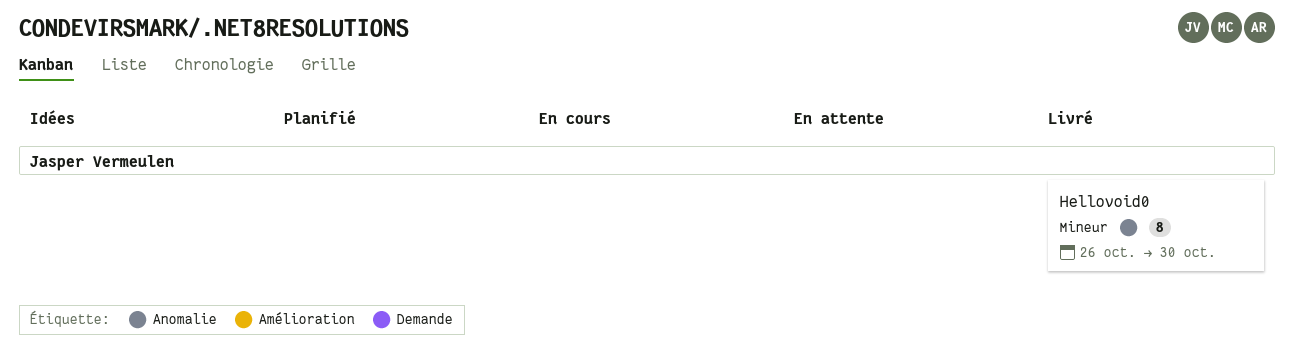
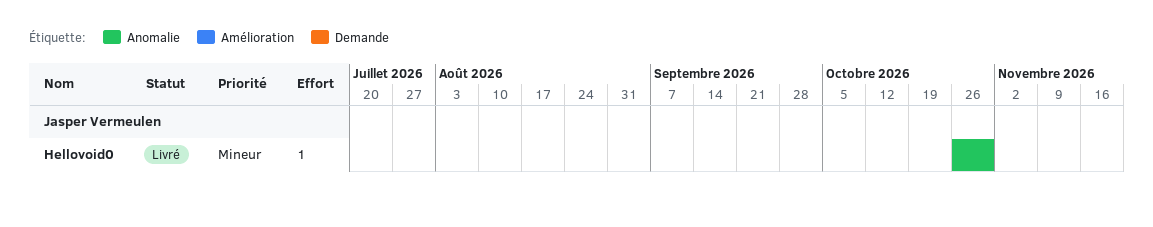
Hellovoid0, estimate: 8 -> 1

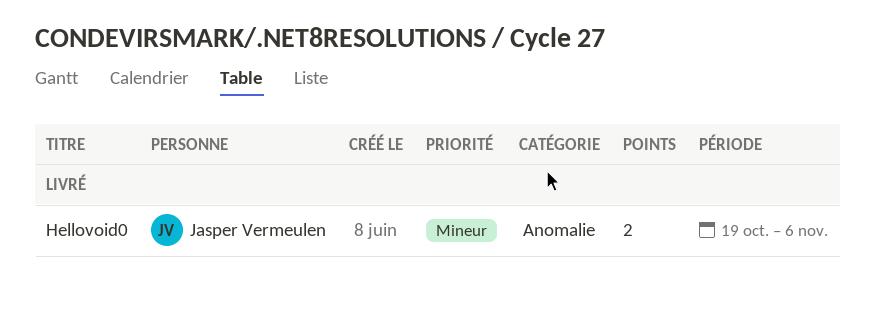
Hellovoid0, estimate: 1 -> 2
Hellovoid0, start: Oct 26 -> Oct 19
Hellovoid0, due: Oct 30 -> Nov 6

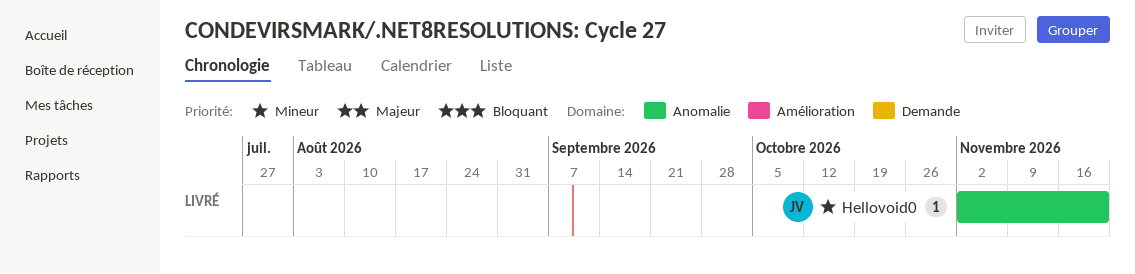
Hellovoid0, estimate: 2 -> 1
Hellovoid0, start: Oct 19 -> Nov 2
Hellovoid0, due: Nov 6 -> Nov 20

